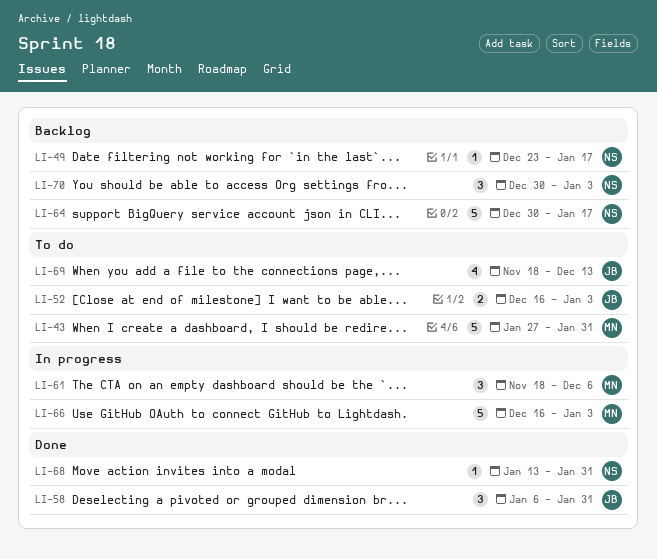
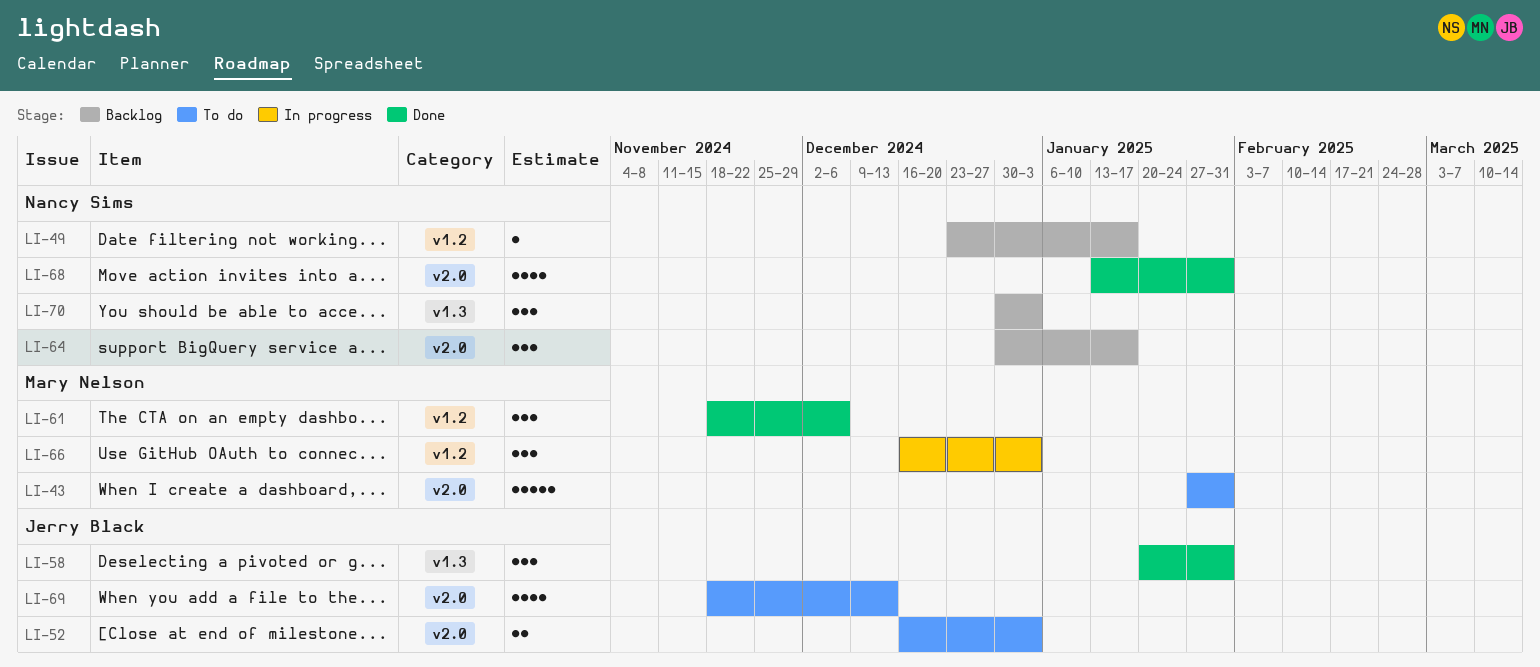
LI-58, start: Jan 6 -> Jan 20
LI-61, status: In progress -> Done
LI-64, estimate: 5 -> 3
LI-66, estimate: 5 -> 3
LI-68, estimate: 1 -> 4

